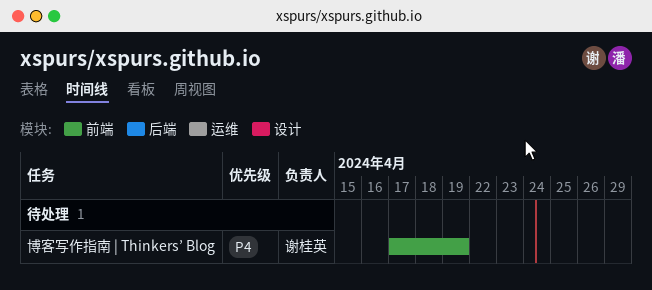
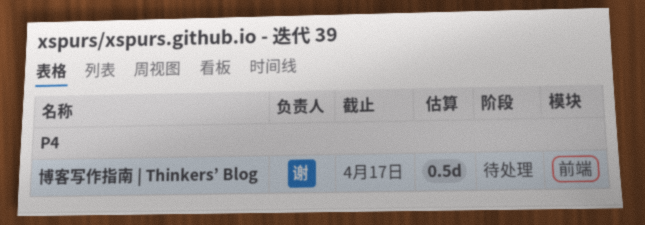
博客写作指南 | Thinkers’ Blog, due: Apr 19 -> Apr 17

